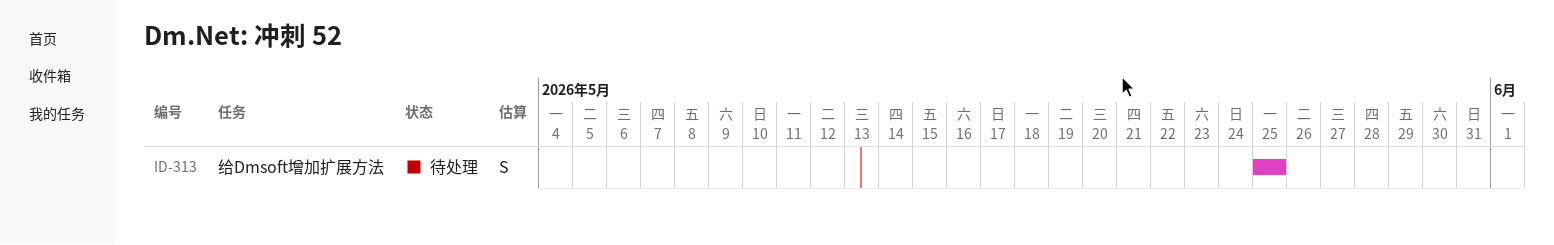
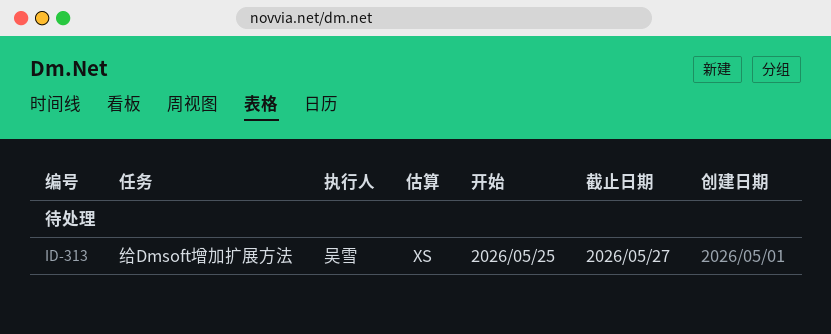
ID-313, estimate: S -> XS
ID-313, due: May 25 -> May 27

